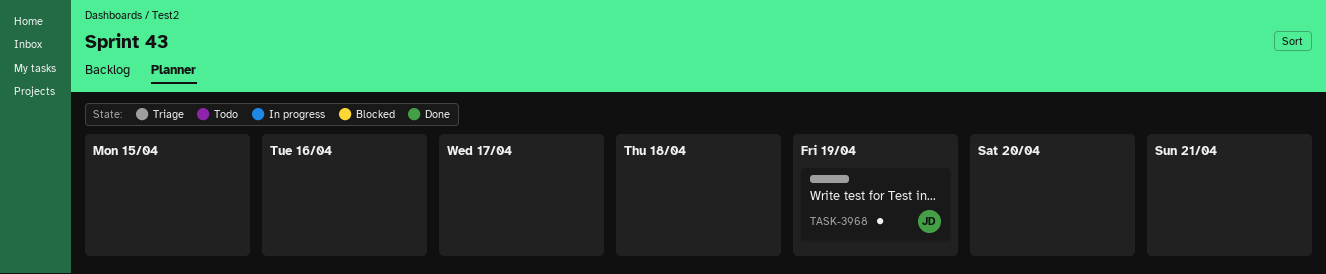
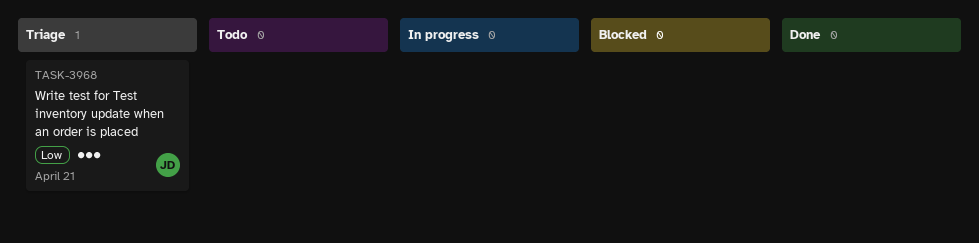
TASK-3968, estimate: 1 -> 3
TASK-3968, due: Apr 19 -> Apr 21

